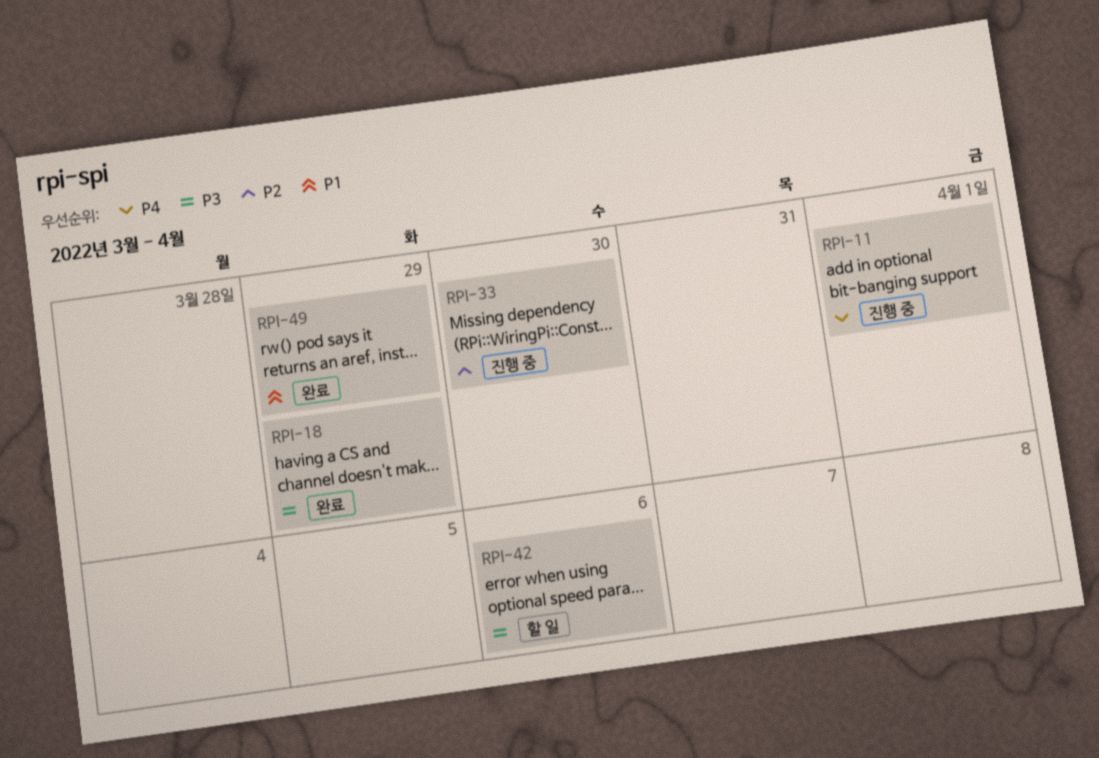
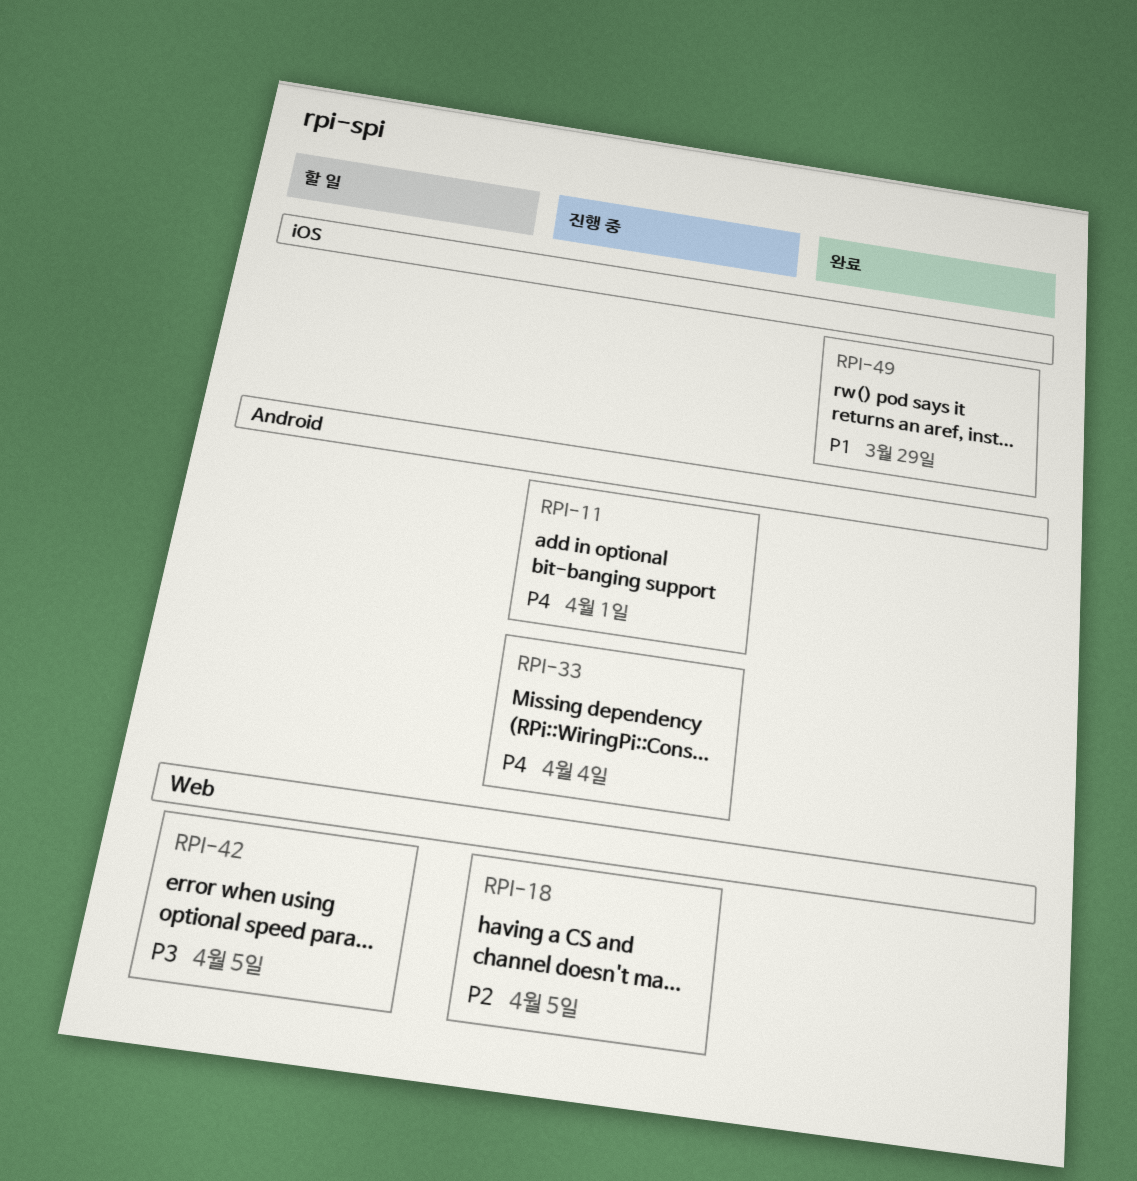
RPI-18, status: 완료 -> 진행 중
RPI-18, priority: P3 -> P2
RPI-18, due: Mar 29 -> Apr 5
RPI-33, priority: P2 -> P4
RPI-33, due: Mar 30 -> Apr 4
RPI-42, due: Apr 6 -> Apr 5

